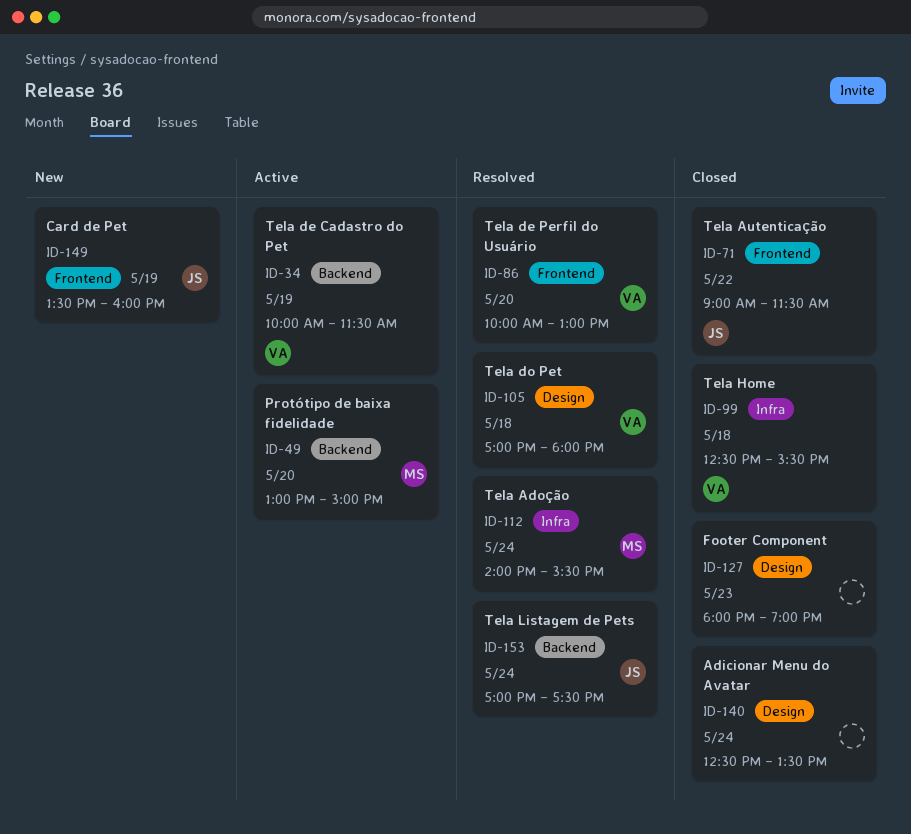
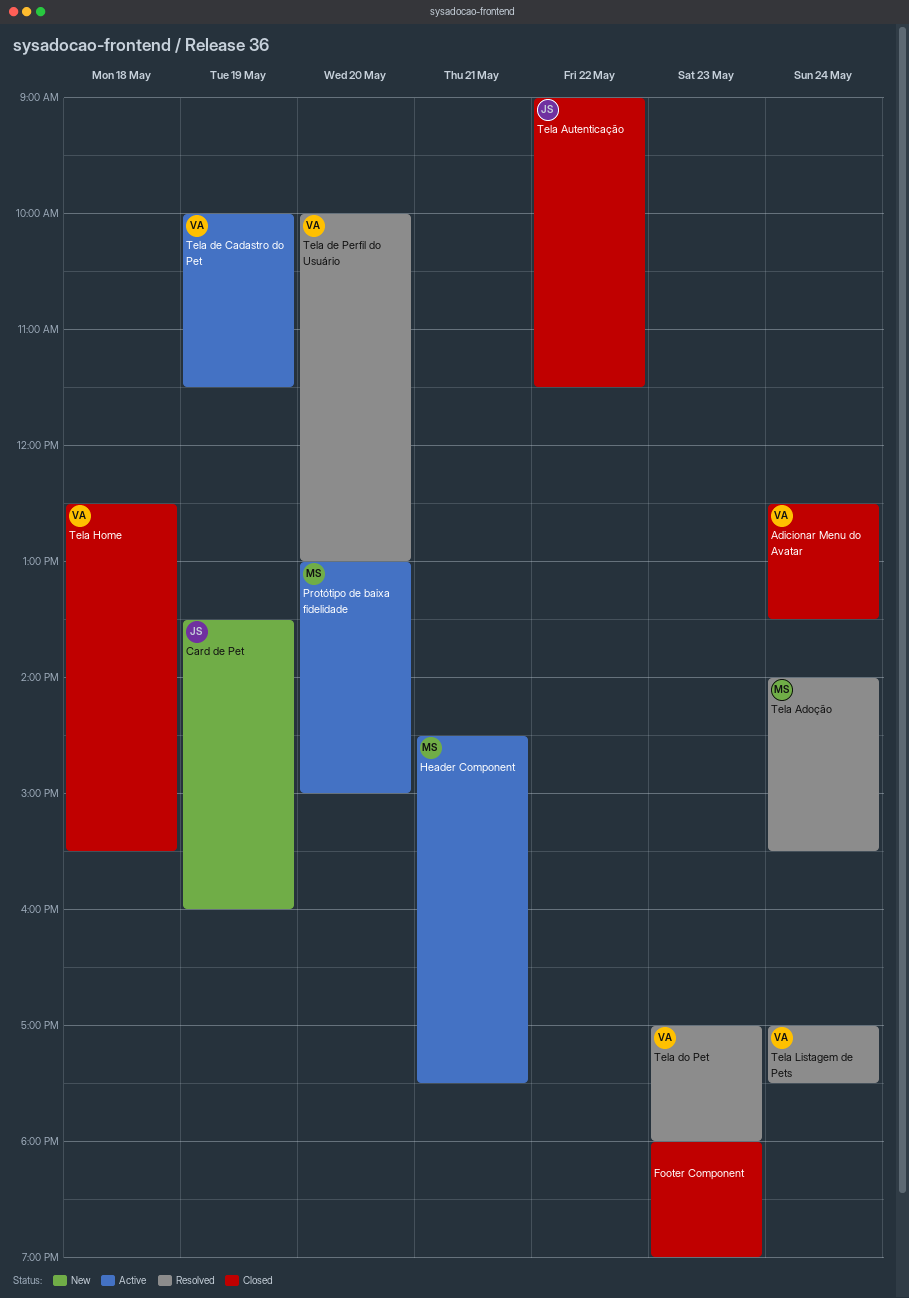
Adicionar Menu do Avatar, owner: none -> VA
Header Component: none -> present
Tela do Pet, day: May 18 -> May 23
Tela Listagem de Pets, owner: JS -> VA

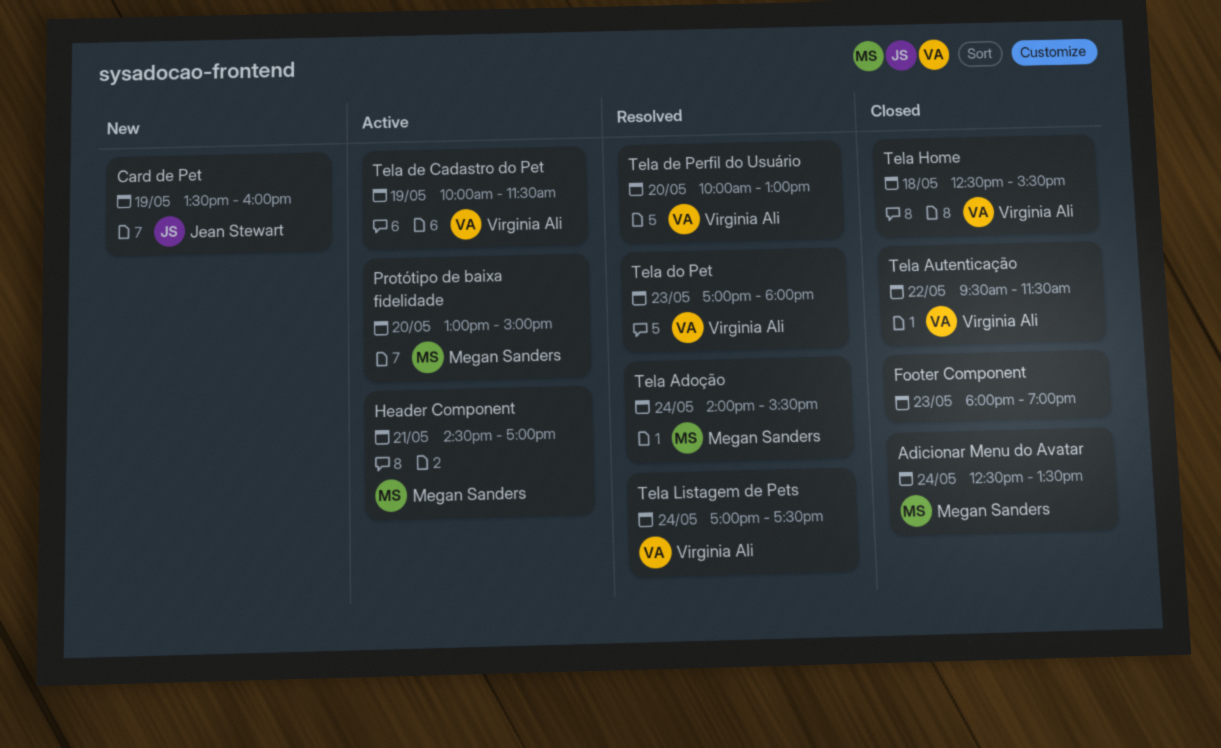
Adicionar Menu do Avatar, owner: Virginia Ali -> Megan Sanders
Header Component, ends: 17:30 -> 17:00
Tela Autenticação, owner: Jean Stewart -> Virginia Ali
Tela Autenticação, begins: 09:00 -> 09:30

